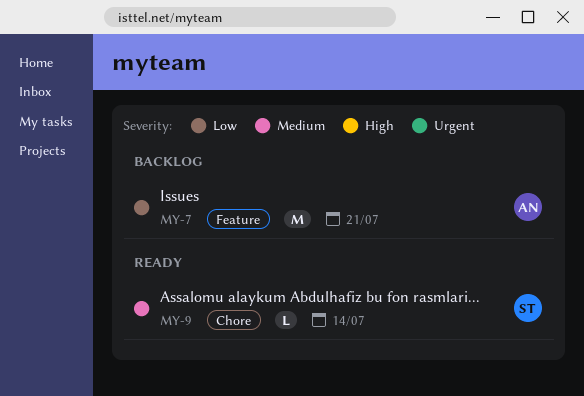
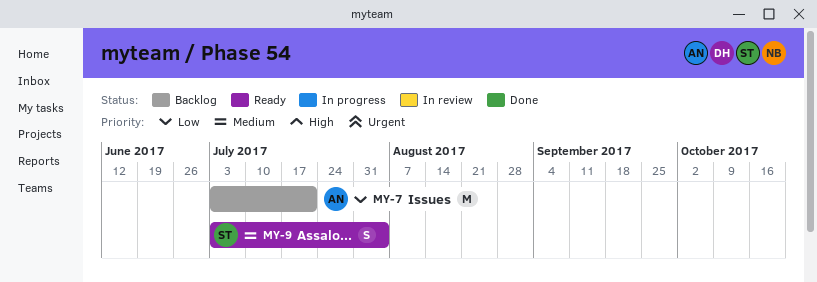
MY-9, estimate: L -> S
MY-9, due: Jul 14 -> Aug 4

